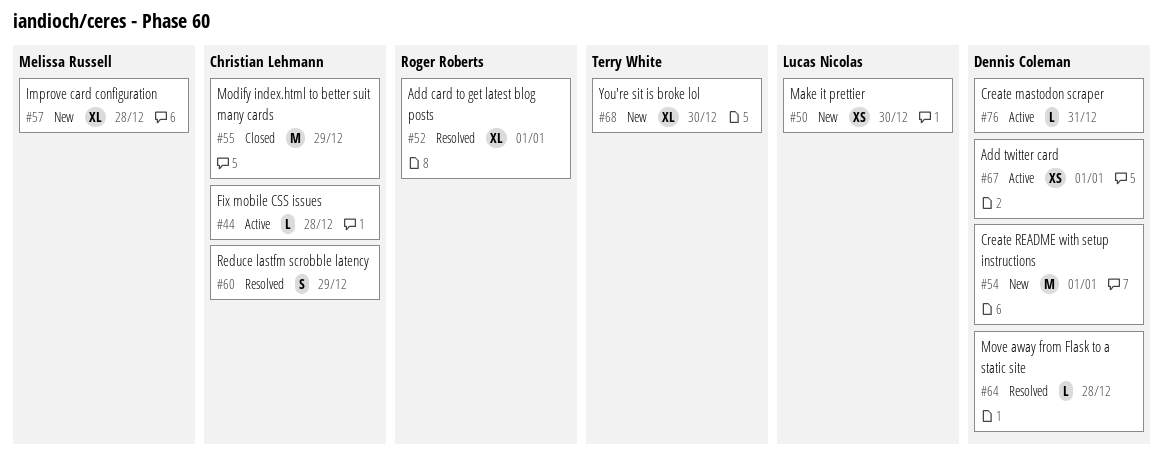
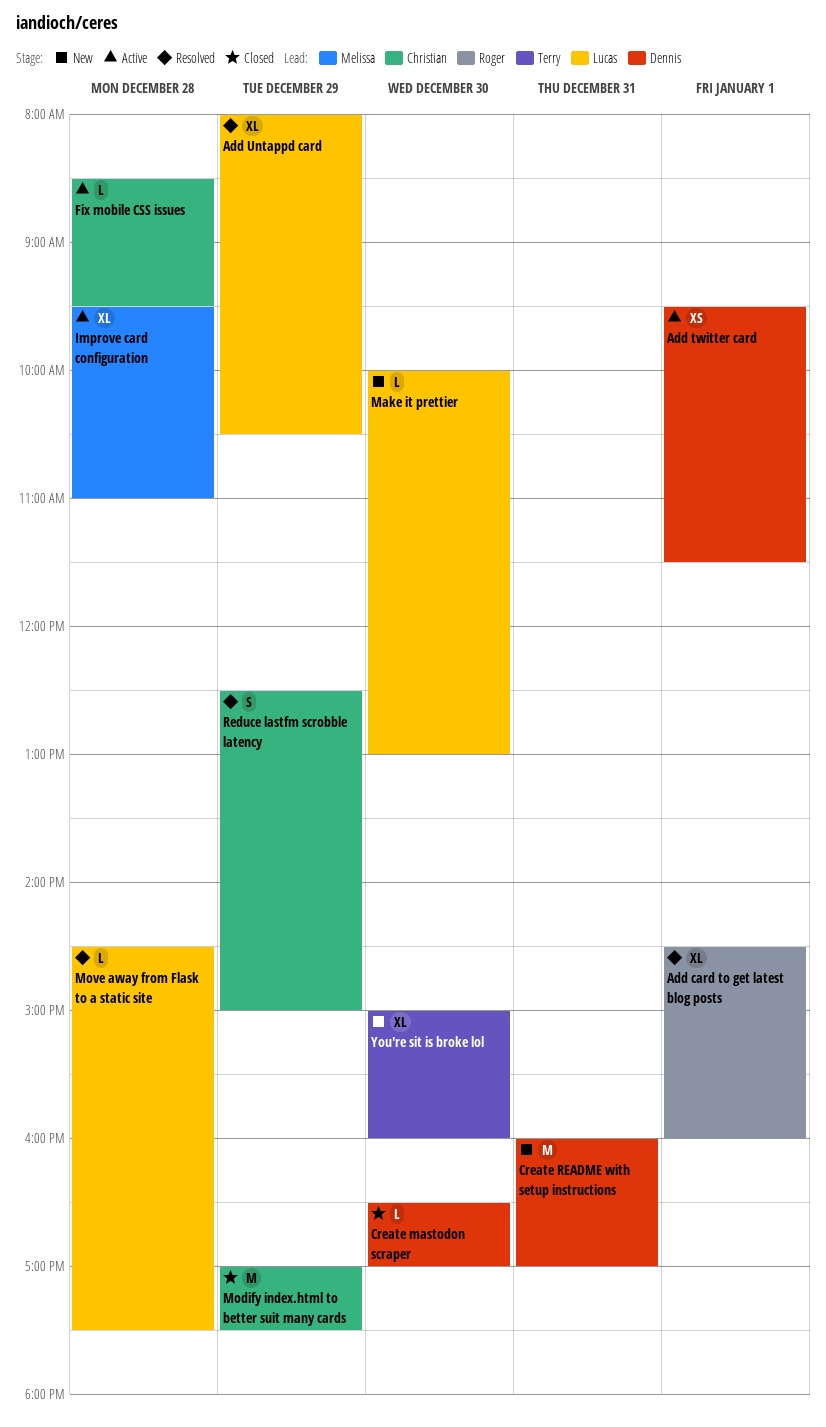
Add Untappd card: none -> present
Create mastodon scraper, status: Active -> Closed
Create mastodon scraper, day: Dec 31 -> Dec 30
Create README with setup instructions, day: Jan 1 -> Dec 31
Improve card configuration, status: New -> Active
Make it prettier, estimate: XS -> L
Move away from Flask to a static site, owner: Dennis Coleman -> Lucas Nicolas

